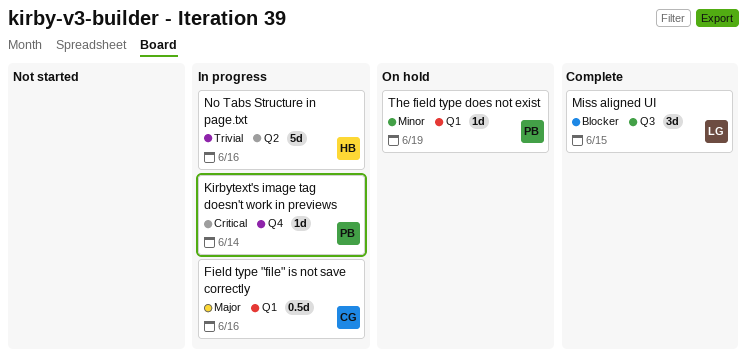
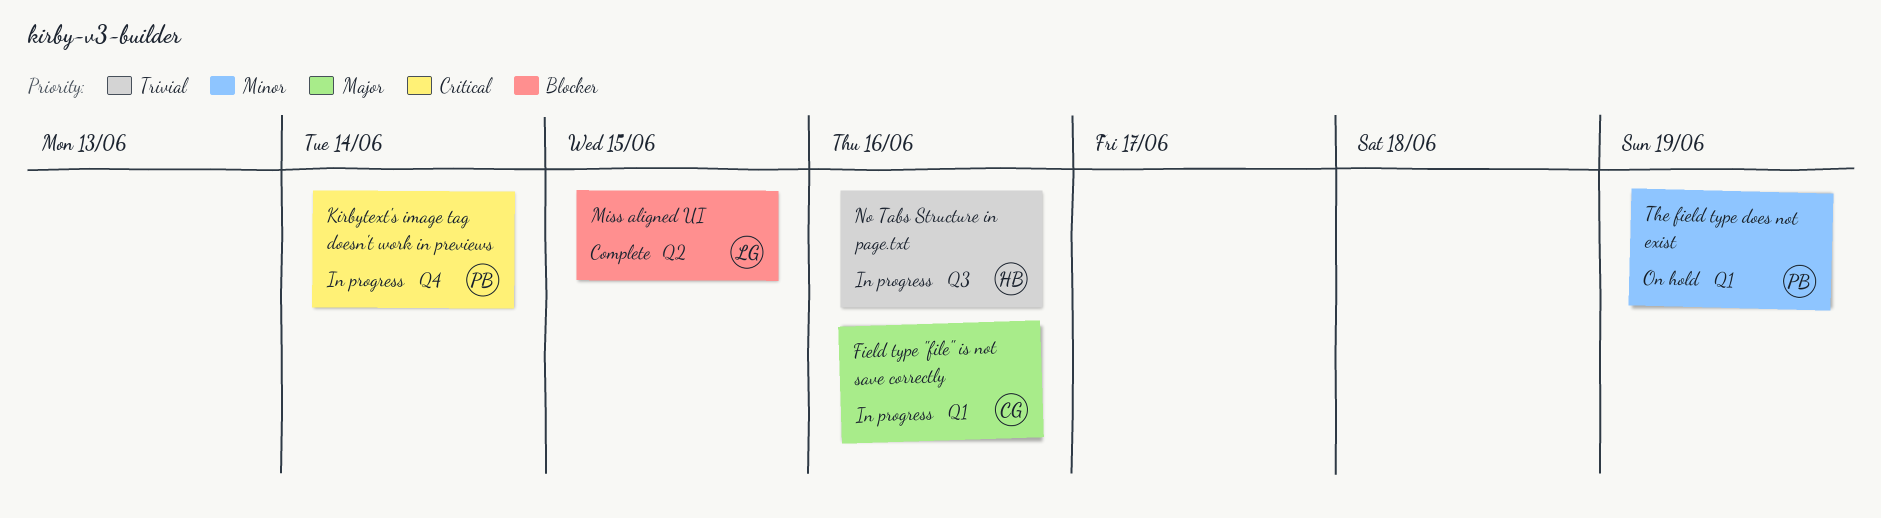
Miss aligned UI, label: Q3 -> Q2
No Tabs Structure in page.txt, label: Q2 -> Q3

